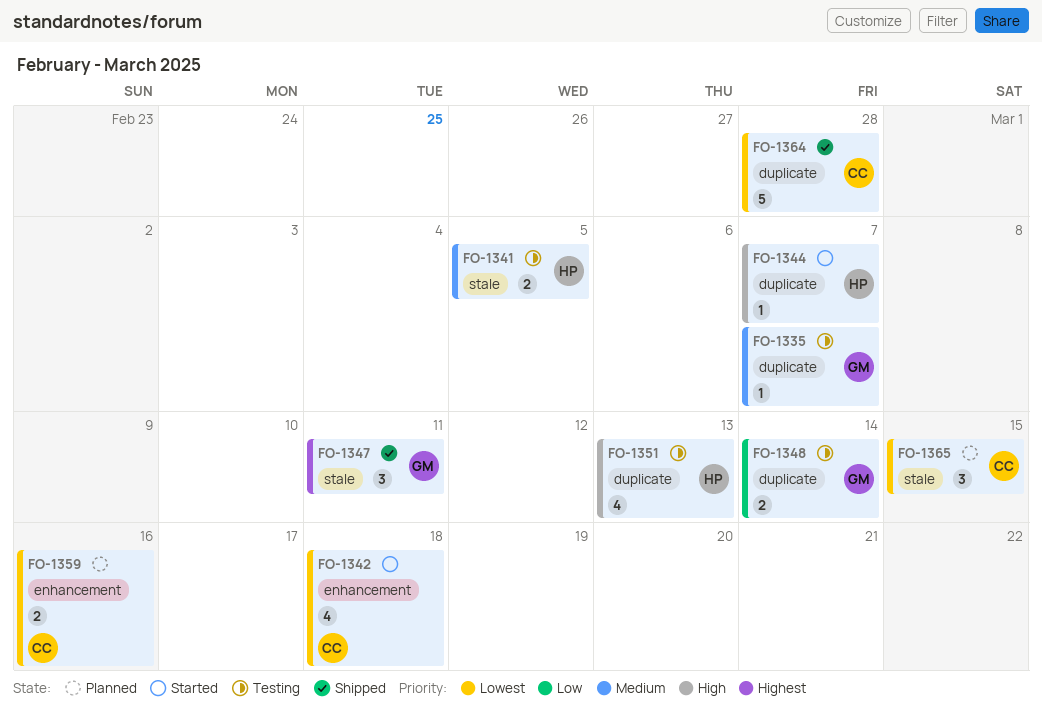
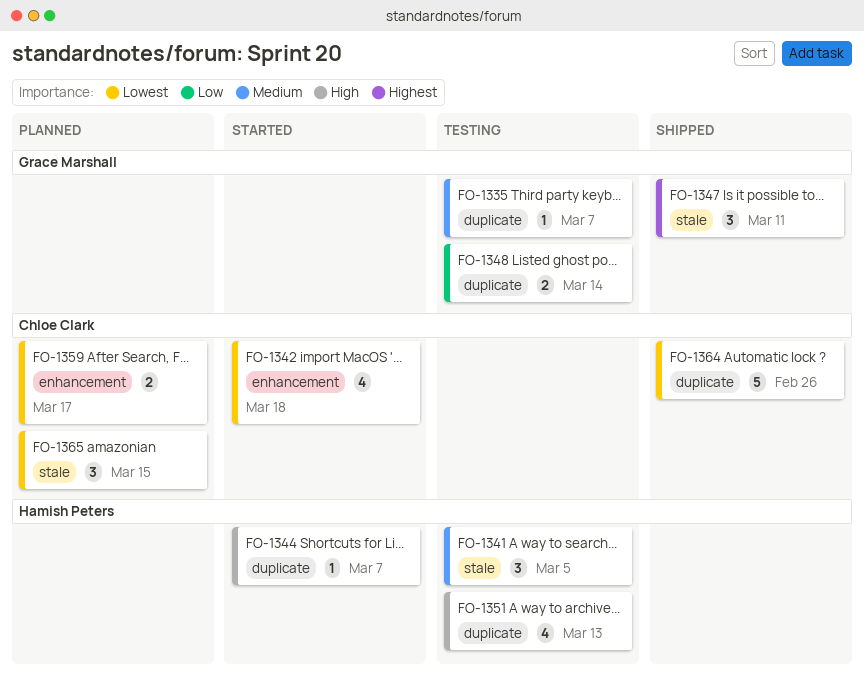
FO-1341, estimate: 2 -> 3
FO-1359, due: Mar 16 -> Mar 17
FO-1364, due: Feb 28 -> Feb 26

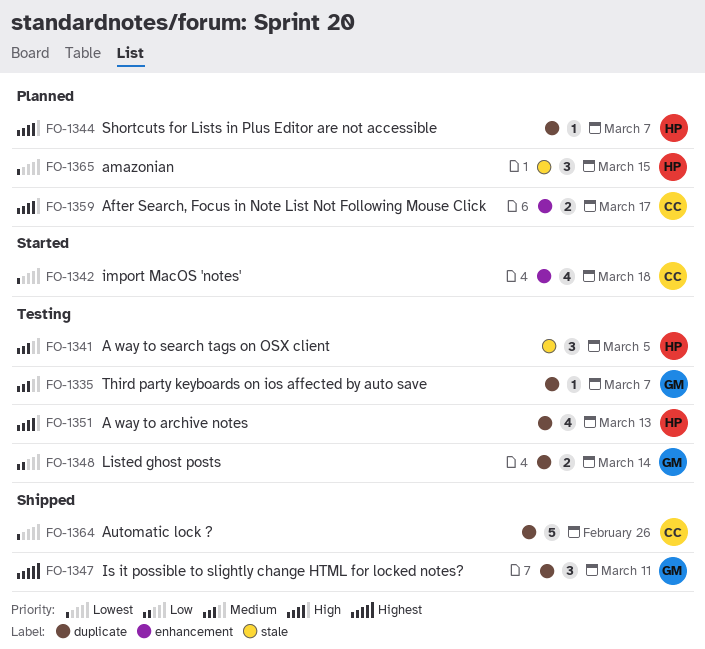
FO-1344, status: Started -> Planned
FO-1347, label: stale -> duplicate
FO-1359, priority: Lowest -> High
FO-1365, owner: Chloe Clark -> Hamish Peters

